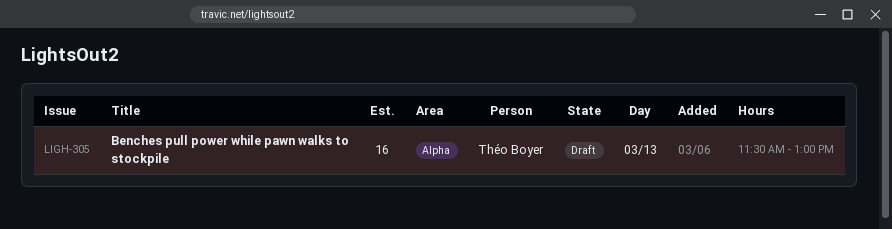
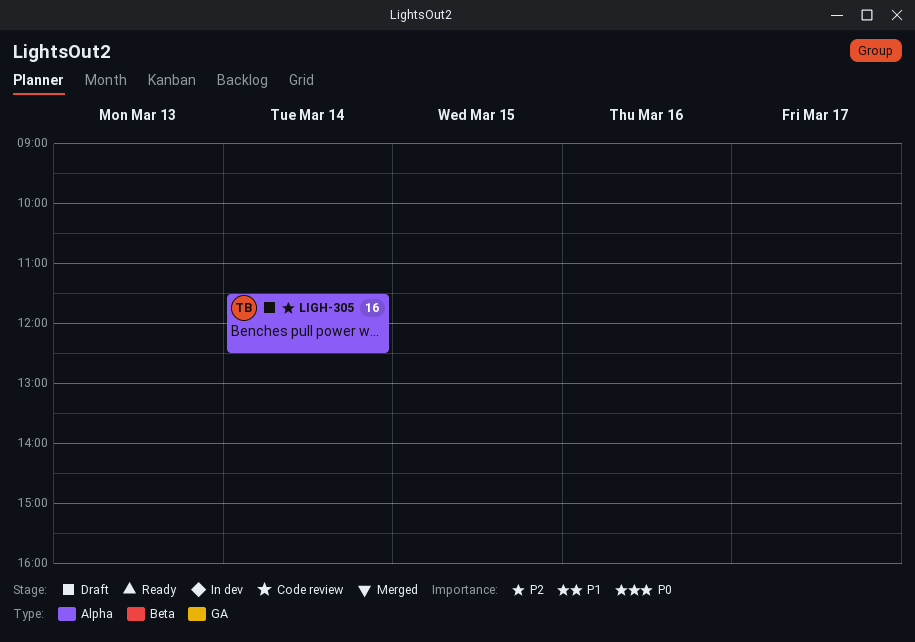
LIGH-305, day: Mar 13 -> Mar 14
LIGH-305, ends: 13:00 -> 12:30

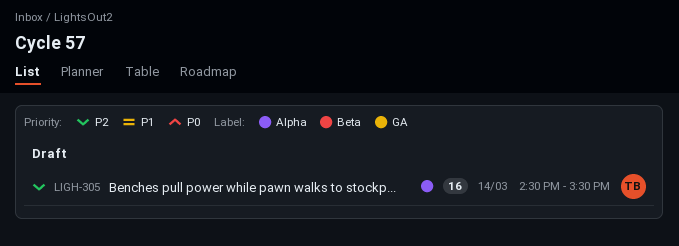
LIGH-305, begins: 11:30 -> 14:30
LIGH-305, ends: 12:30 -> 15:30

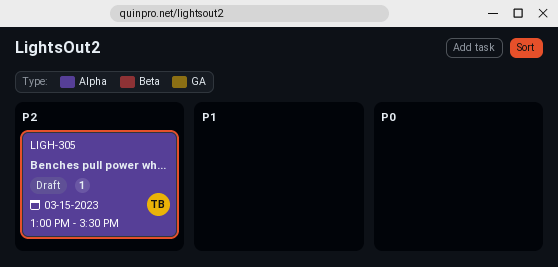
LIGH-305, estimate: 16 -> 1
LIGH-305, day: Mar 14 -> Mar 15
LIGH-305, begins: 14:30 -> 13:00

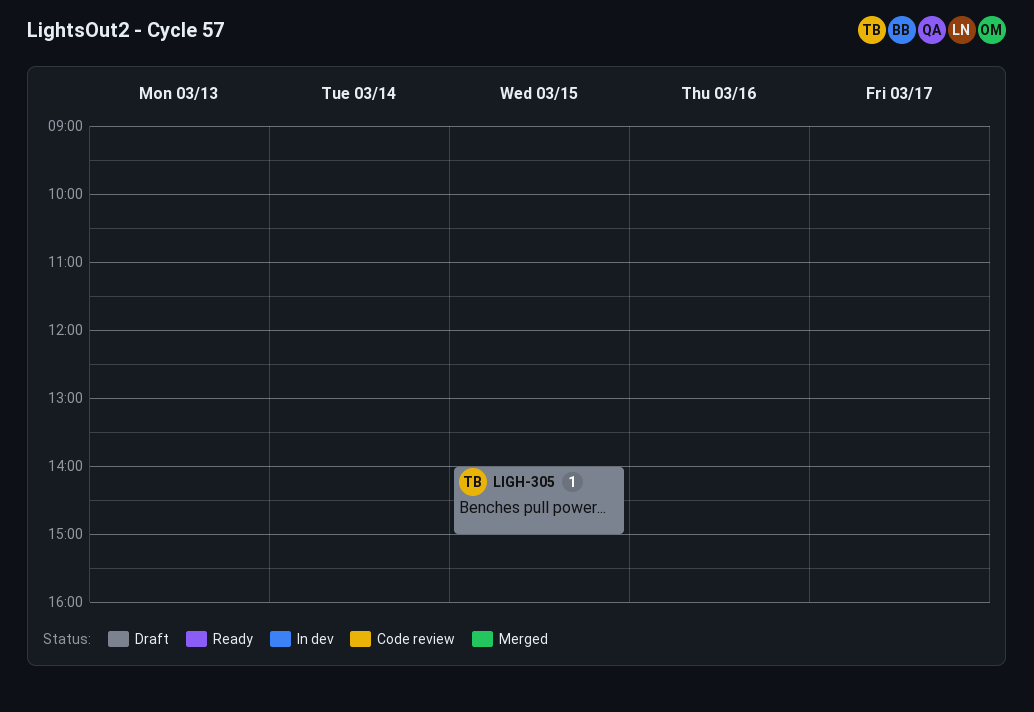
LIGH-305, begins: 13:00 -> 14:00
LIGH-305, ends: 15:30 -> 15:00

